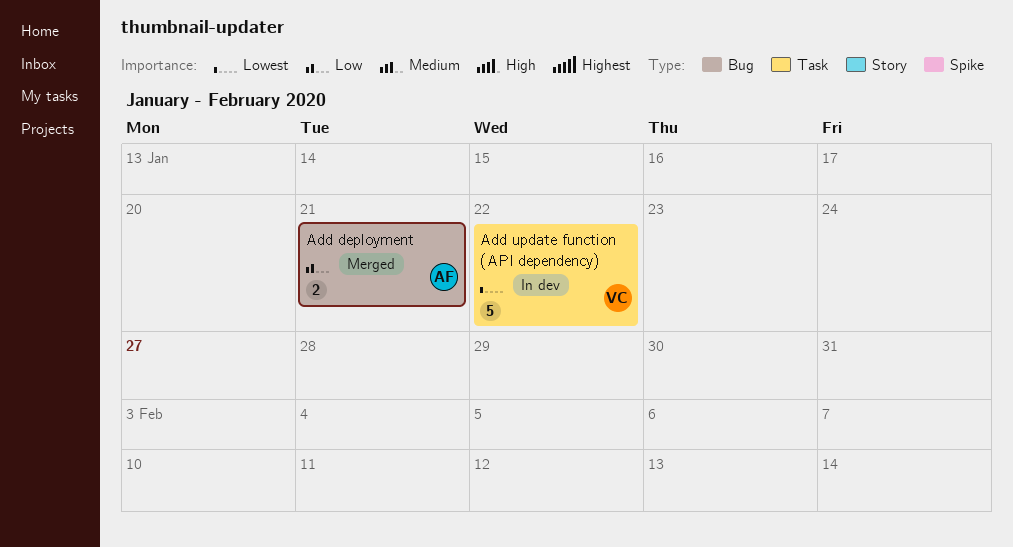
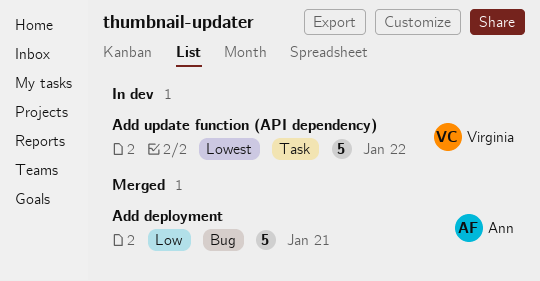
Add deployment, estimate: 2 -> 5

